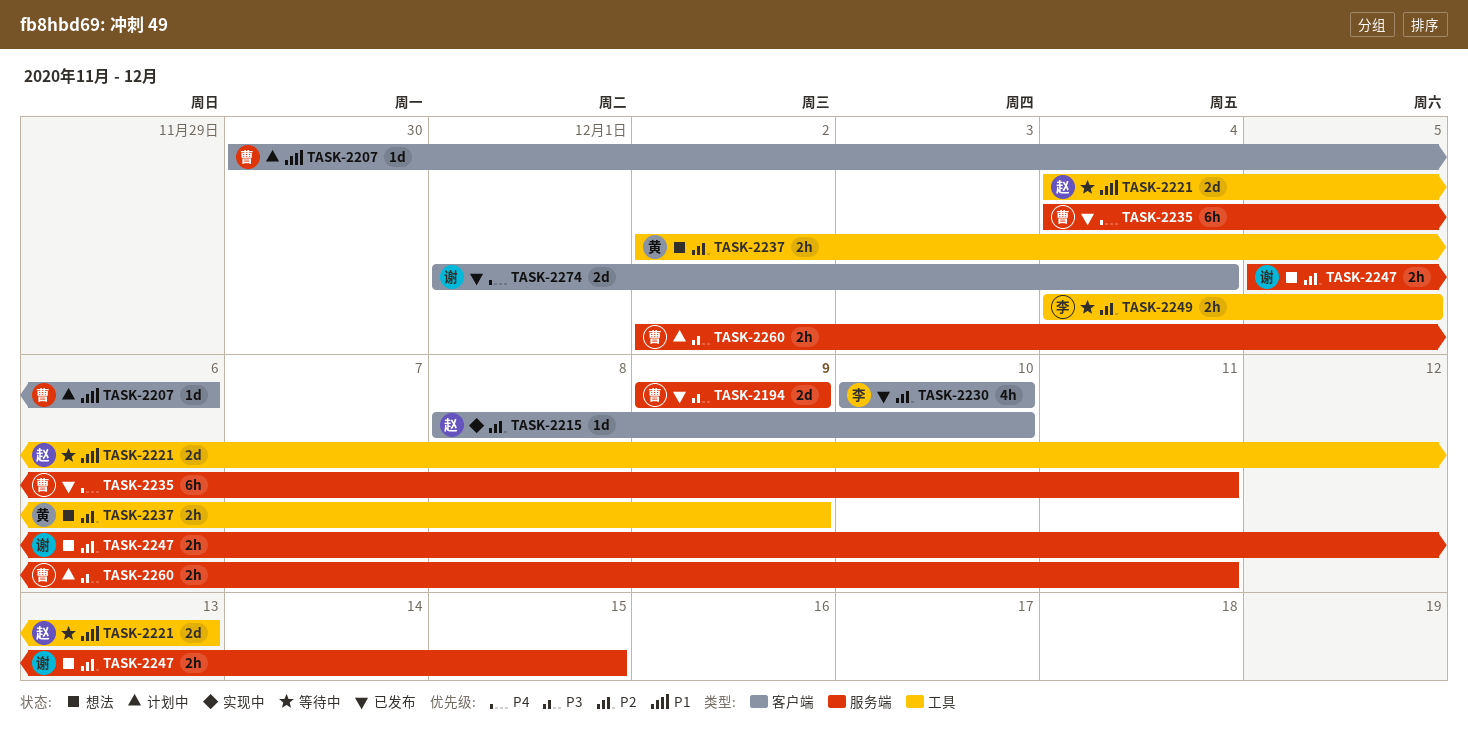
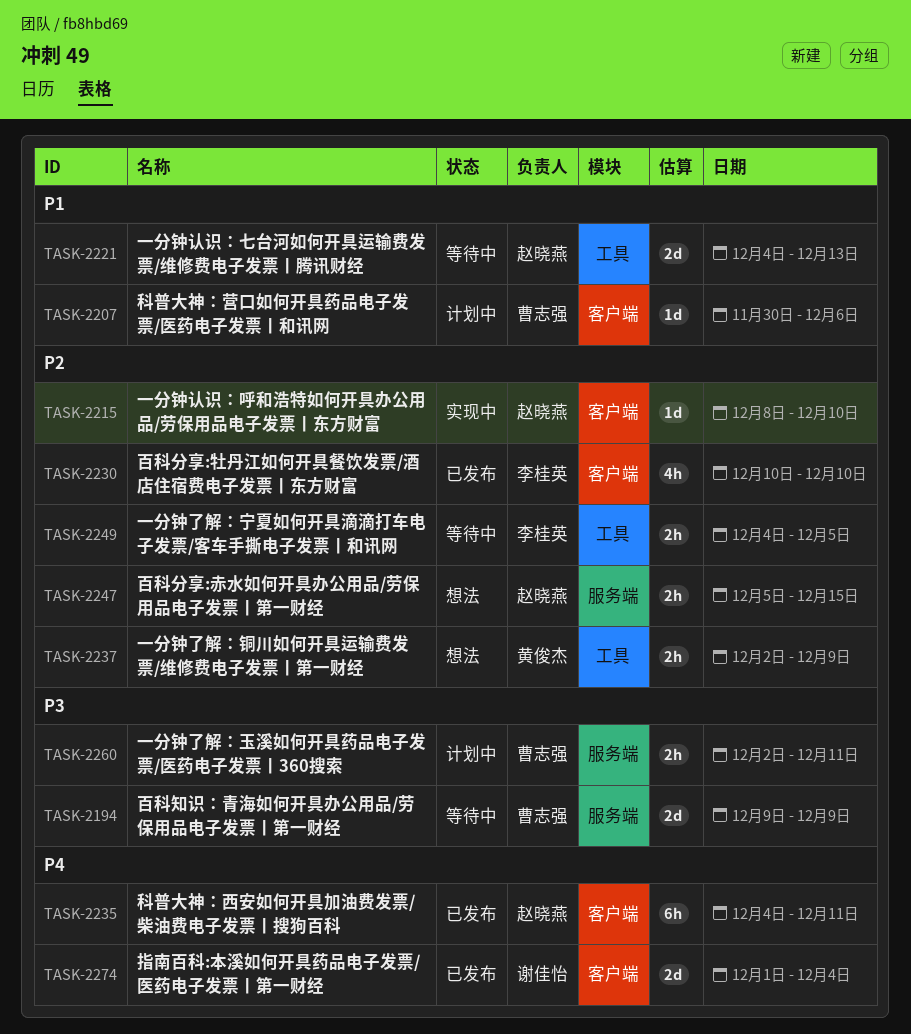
TASK-2194, status: 已发布 -> 等待中
TASK-2235, owner: 曹志强 -> 赵晓燕
TASK-2235, label: 服务端 -> 客户端
TASK-2247, owner: 谢佳怡 -> 赵晓燕

